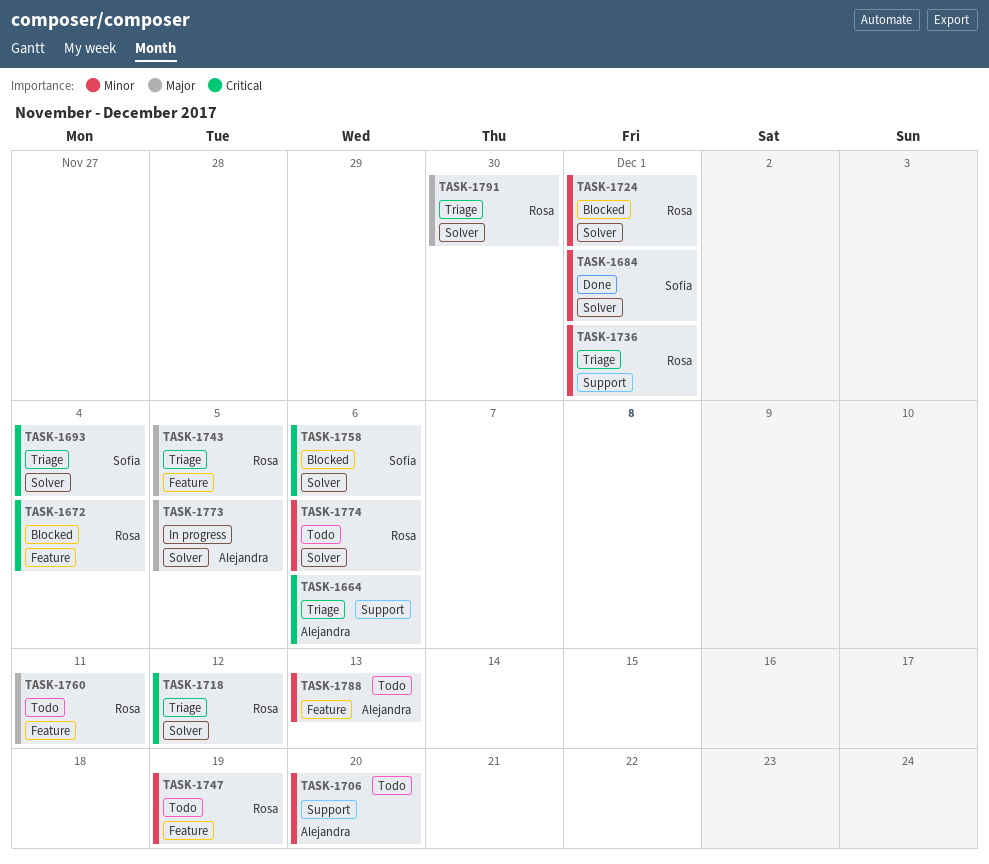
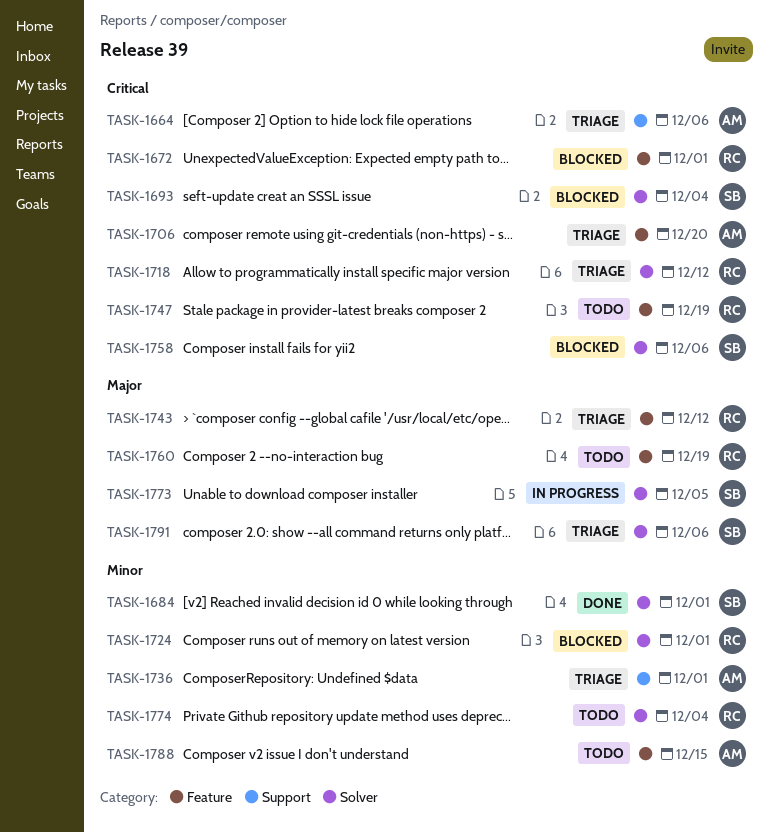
TASK-1672, due: Dec 4 -> Dec 1
TASK-1693, status: Triage -> Blocked
TASK-1706, status: Todo -> Triage
TASK-1706, priority: Minor -> Critical
TASK-1706, label: Support -> Feature
TASK-1736, owner: Rosa -> Alejandra
TASK-1743, due: Dec 5 -> Dec 12
TASK-1747, priority: Minor -> Critical
TASK-1760, due: Dec 11 -> Dec 19
TASK-1773, owner: Alejandra -> Sofia
TASK-1774, due: Dec 6 -> Dec 4
TASK-1788, due: Dec 13 -> Dec 15
TASK-1791, owner: Rosa -> Sofia
TASK-1791, due: Nov 30 -> Dec 6

